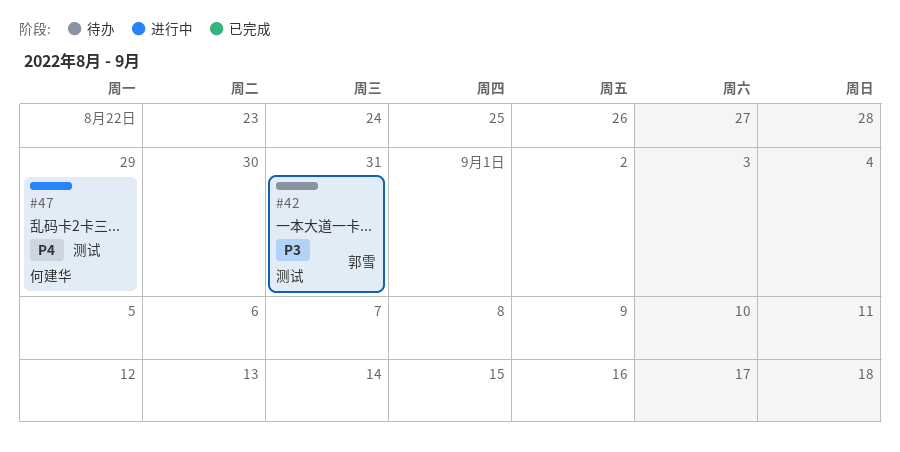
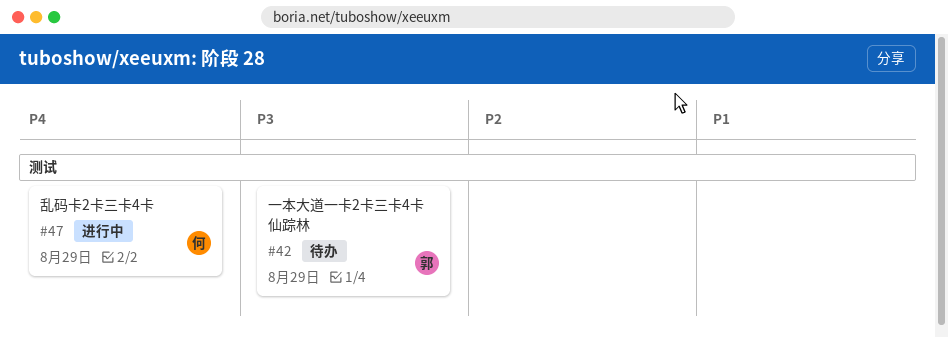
#42, due: Aug 31 -> Aug 29

